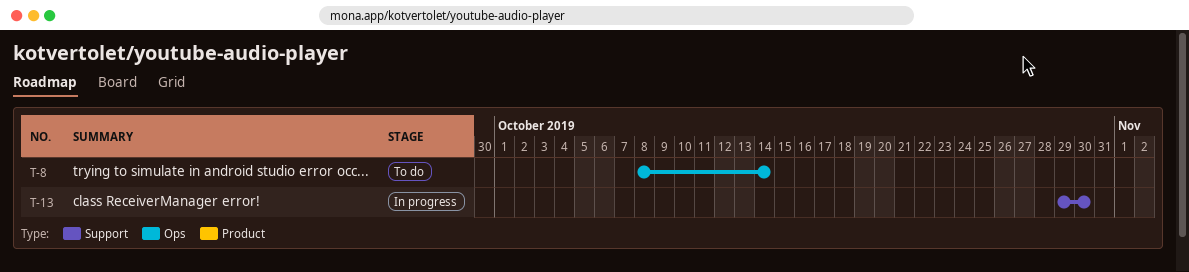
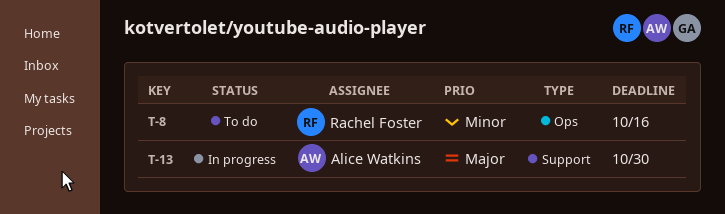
T-8, due: Oct 14 -> Oct 16

